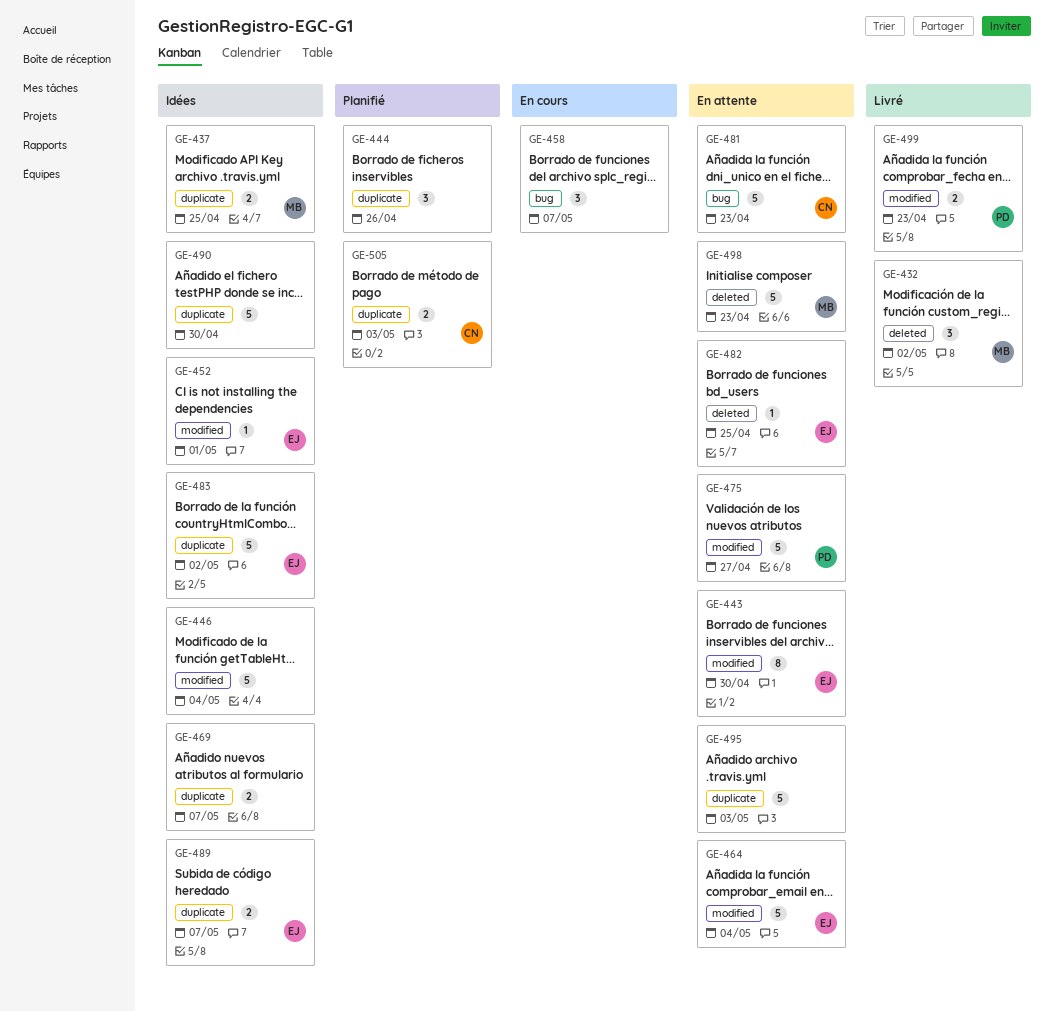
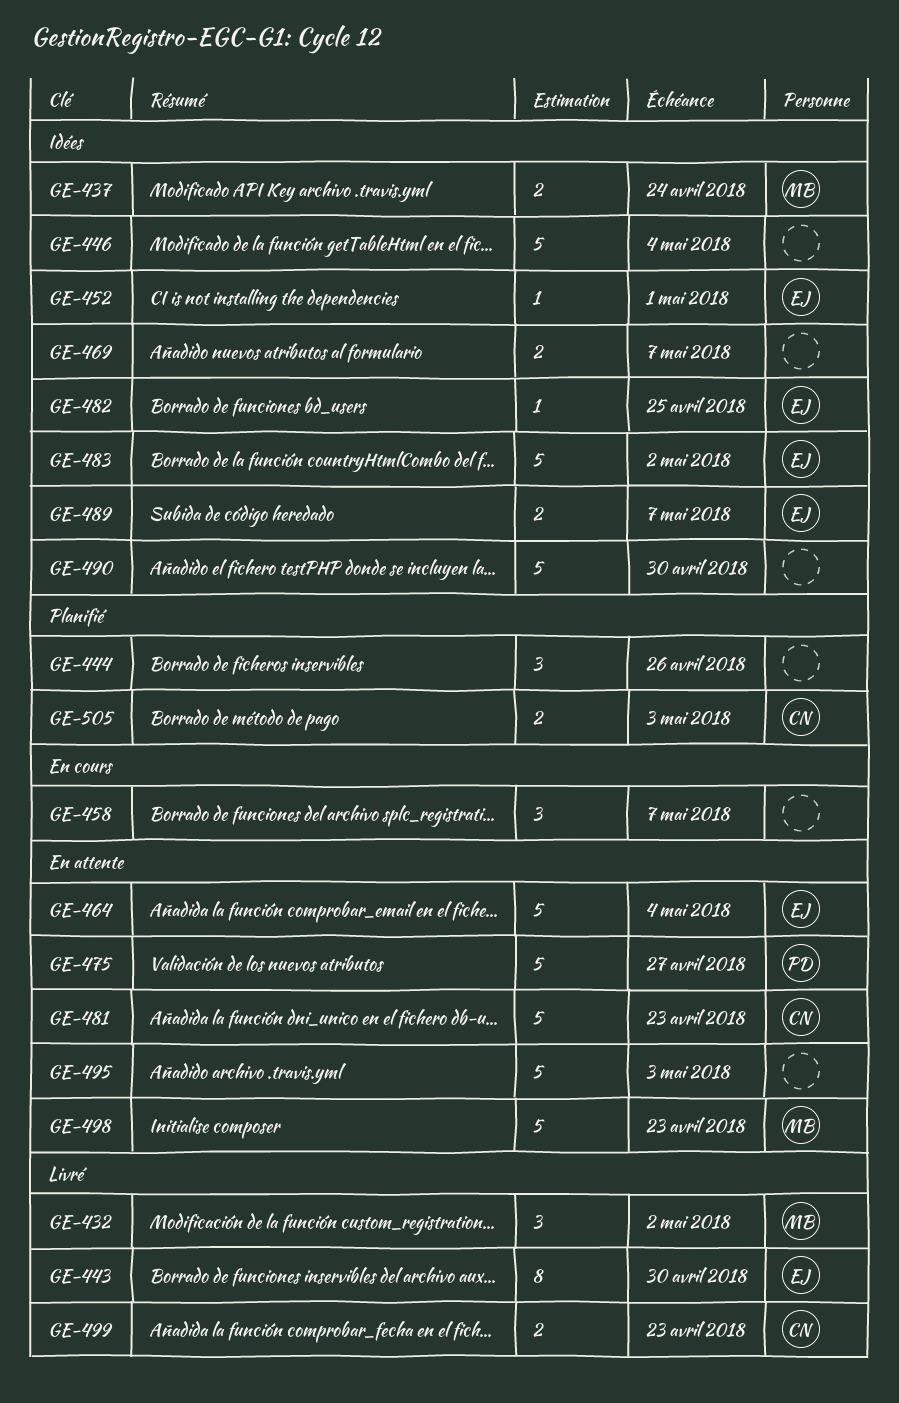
GE-437, due: Apr 25 -> Apr 24
GE-443, status: En attente -> Livré
GE-482, status: En attente -> Idées
GE-499, owner: PD -> CN

